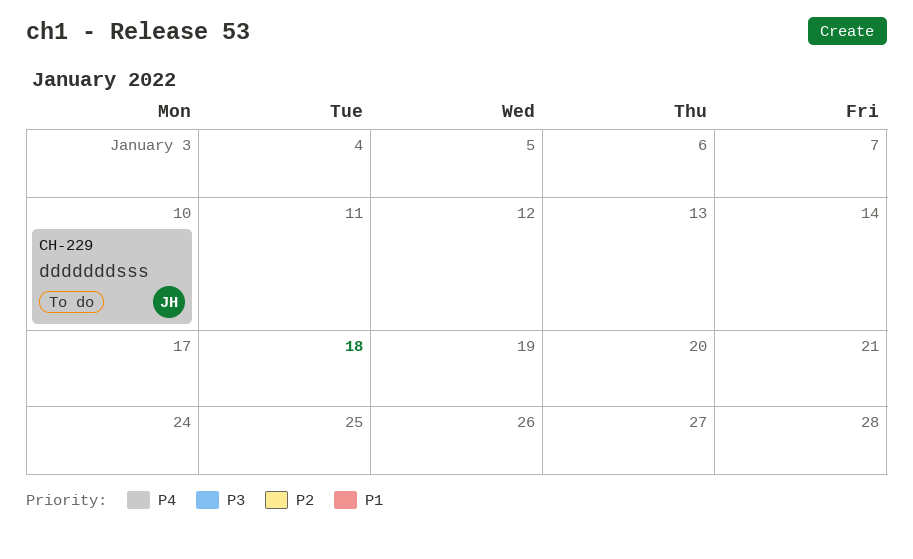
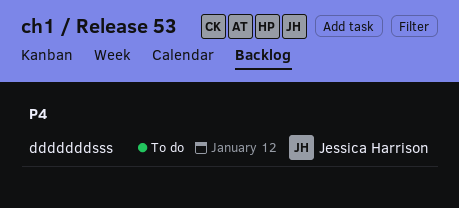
dddddddsss, due: Jan 10 -> Jan 12

